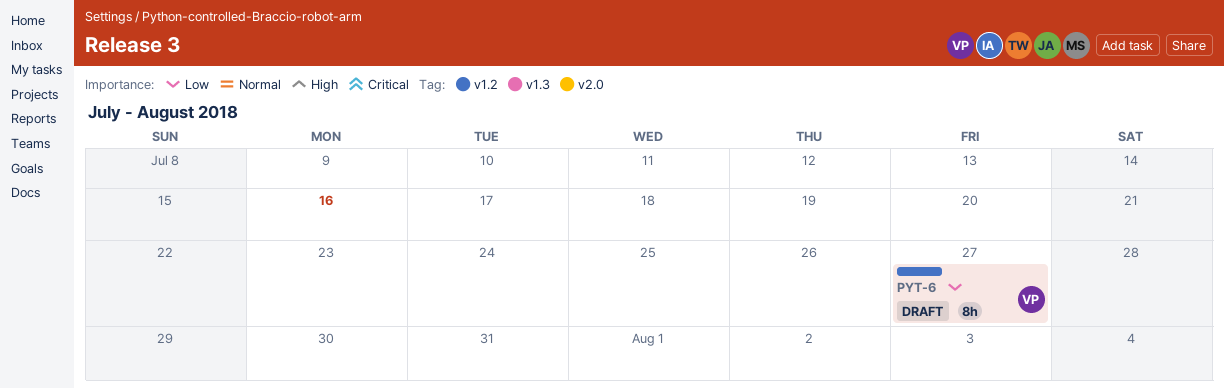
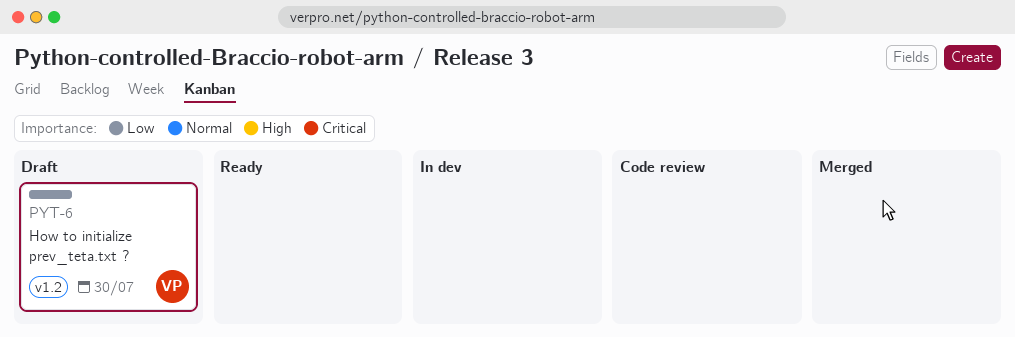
PYT-6, due: Jul 27 -> Jul 30

